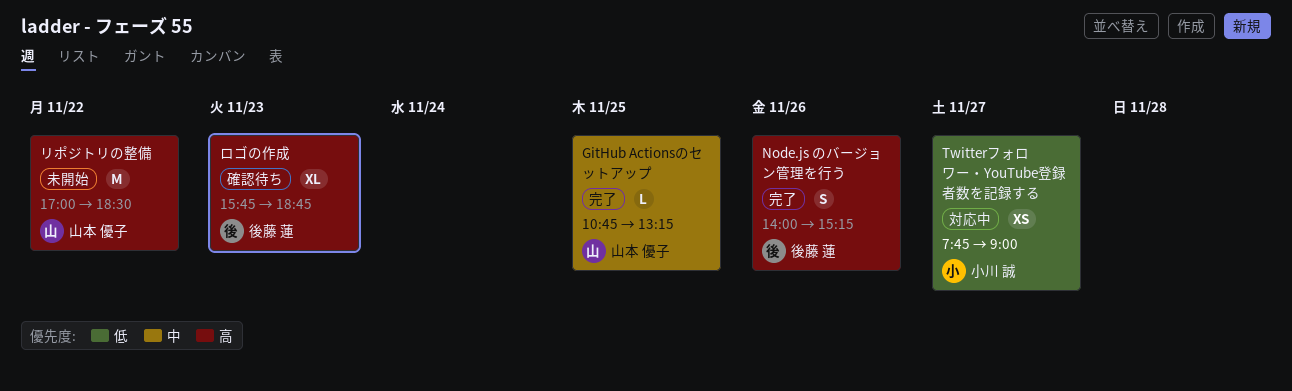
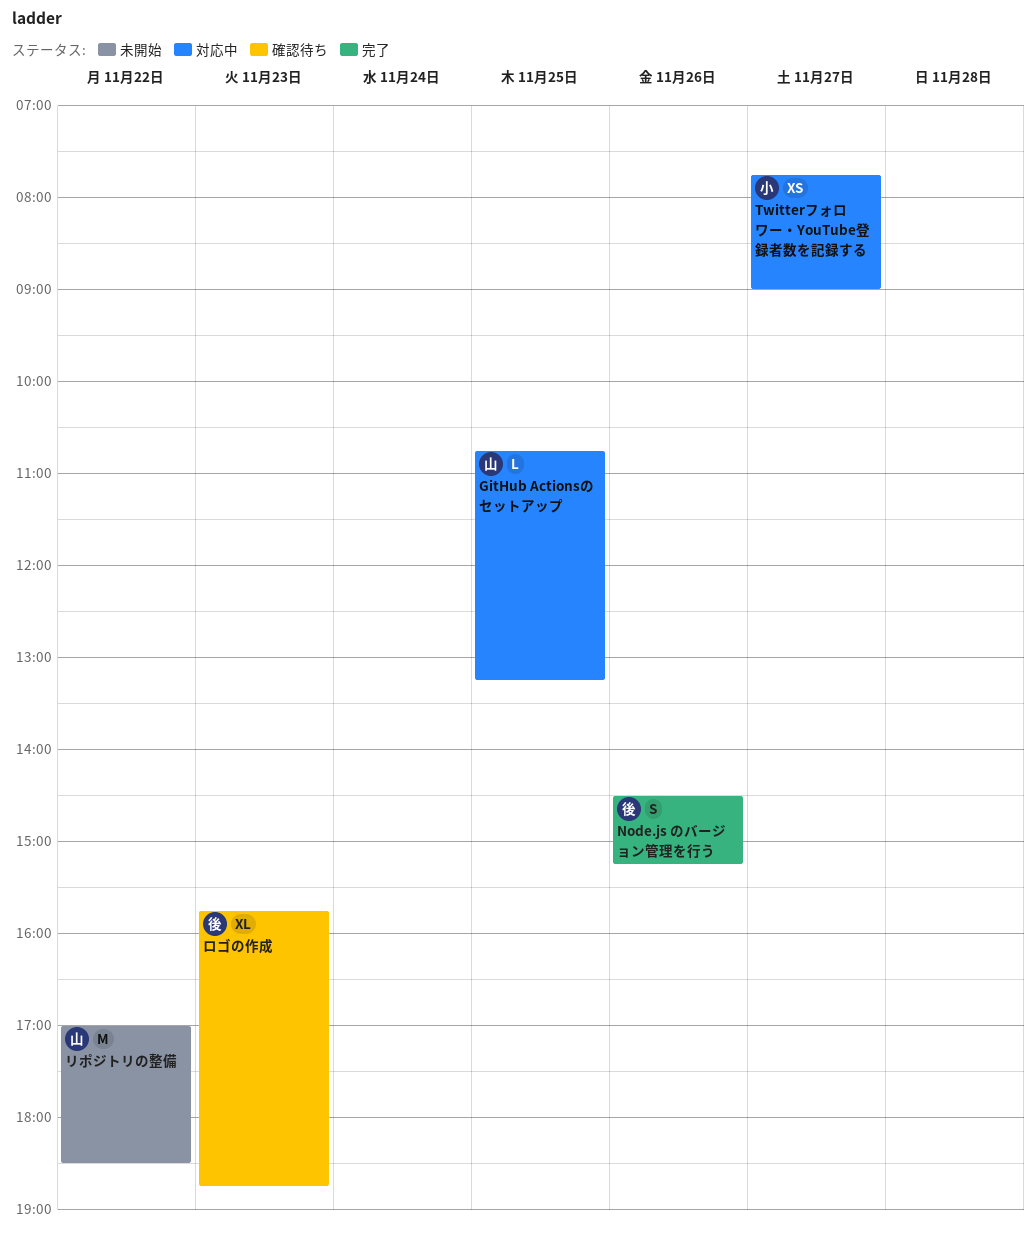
GitHub Actionsのセットアップ, status: 完了 -> 対応中
Node.js のバージョン管理を行う, begins: 14:00 -> 14:30

